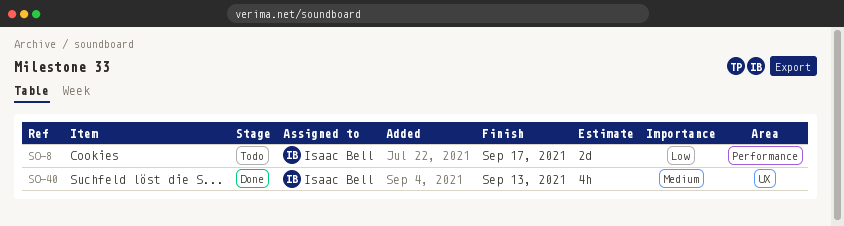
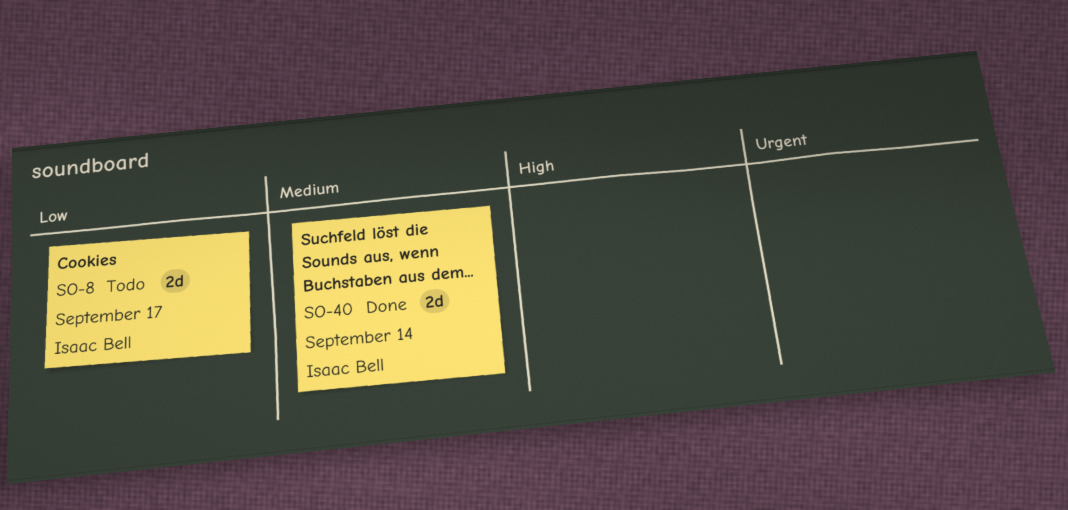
SO-40, estimate: 4h -> 2d
SO-40, due: Sep 13 -> Sep 14

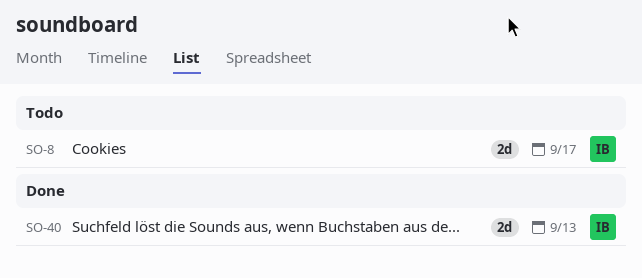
SO-40, due: Sep 14 -> Sep 13

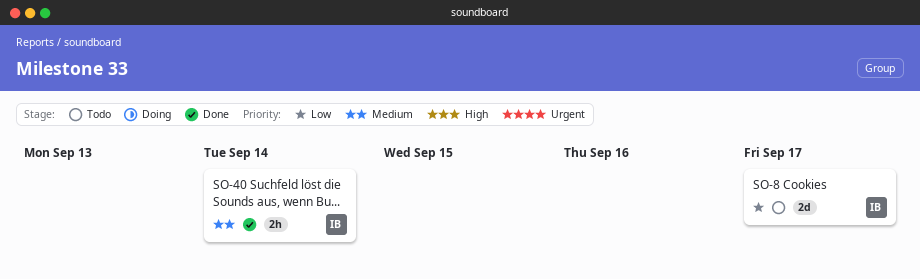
SO-40, estimate: 2d -> 2h
SO-40, due: Sep 13 -> Sep 14

